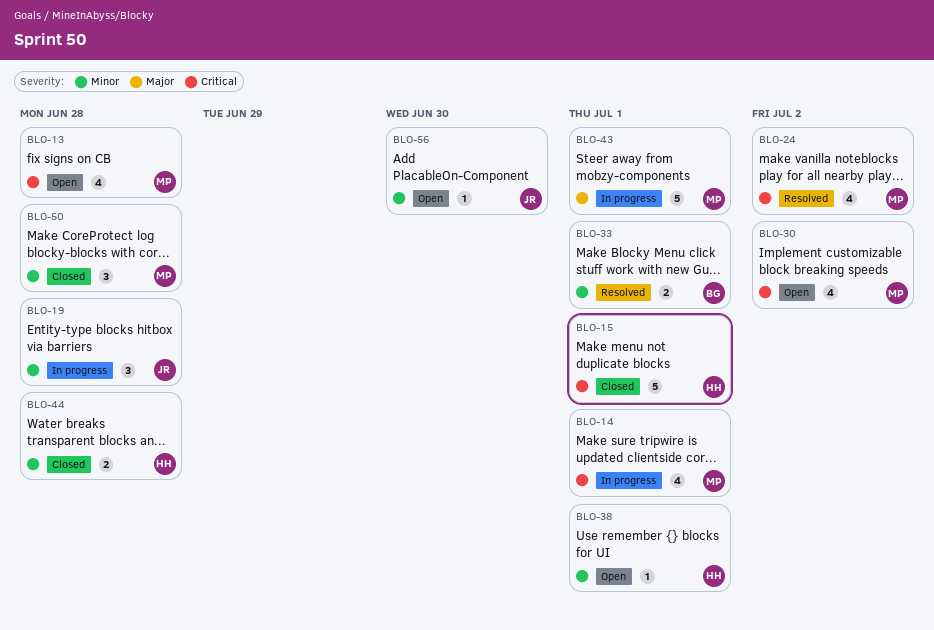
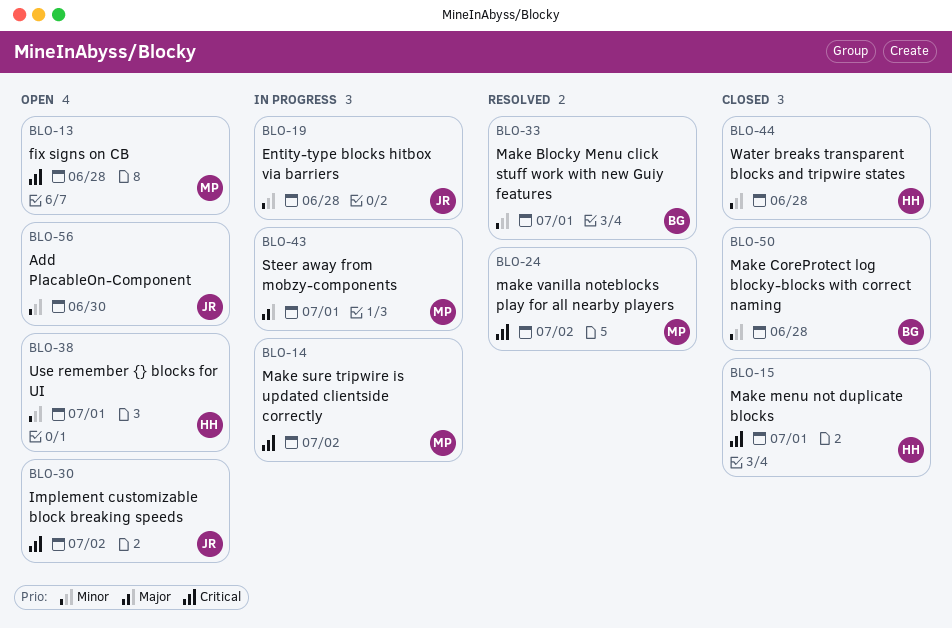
BLO-14, due: Jul 1 -> Jul 2
BLO-30, owner: MP -> JR
BLO-50, owner: MP -> BG

